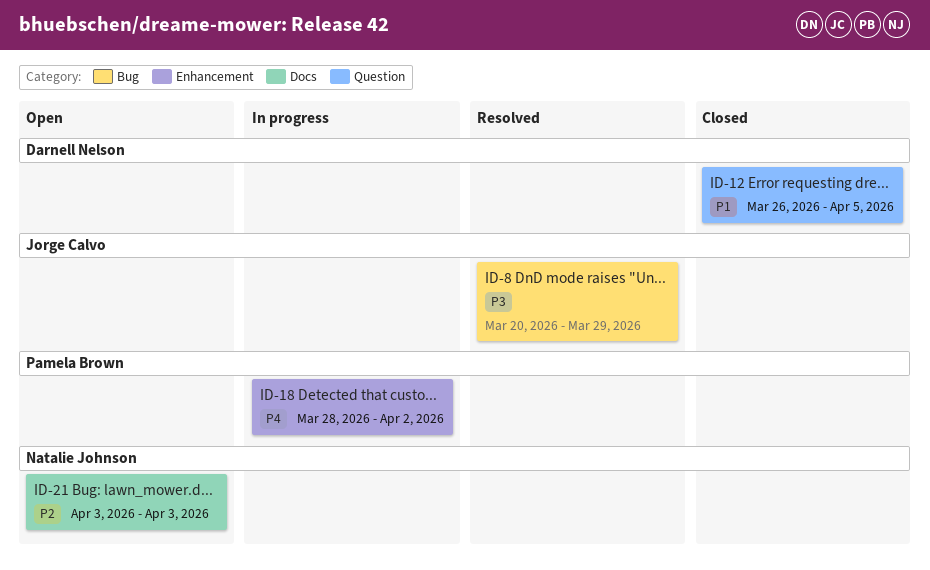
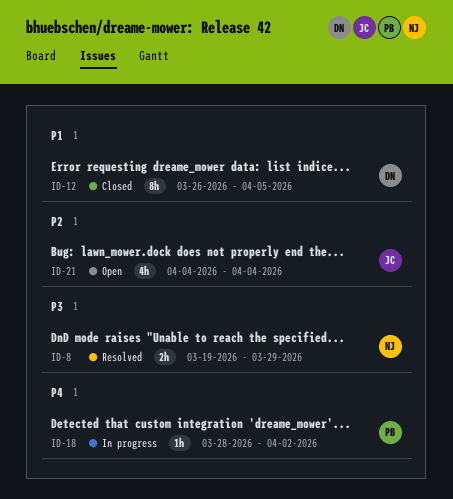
ID-8, owner: Jorge Calvo -> Natalie Johnson
ID-8, start: Mar 20 -> Mar 19
ID-21, owner: Natalie Johnson -> Jorge Calvo
ID-21, start: Apr 3 -> Apr 4
ID-21, due: Apr 3 -> Apr 4

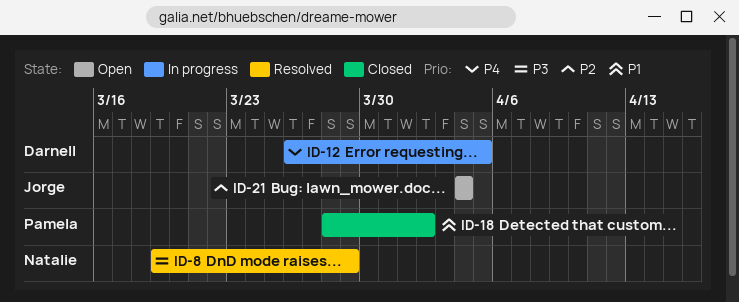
ID-12, status: Closed -> In progress
ID-12, priority: P1 -> P4
ID-18, status: In progress -> Closed
ID-18, priority: P4 -> P1

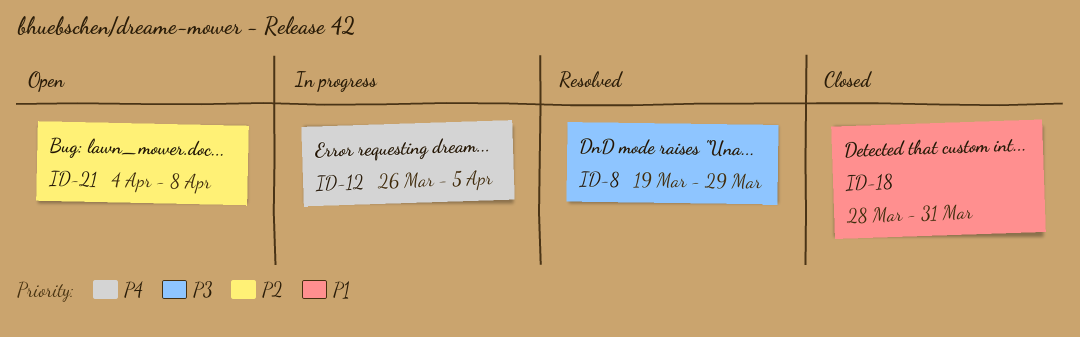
ID-18, due: Apr 2 -> Mar 31
ID-21, due: Apr 4 -> Apr 8

